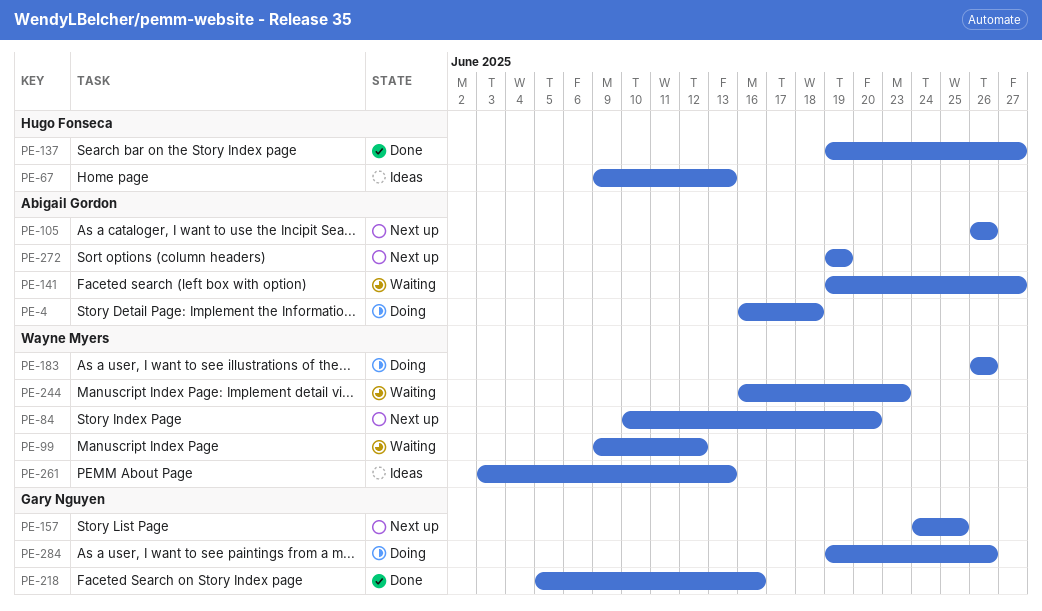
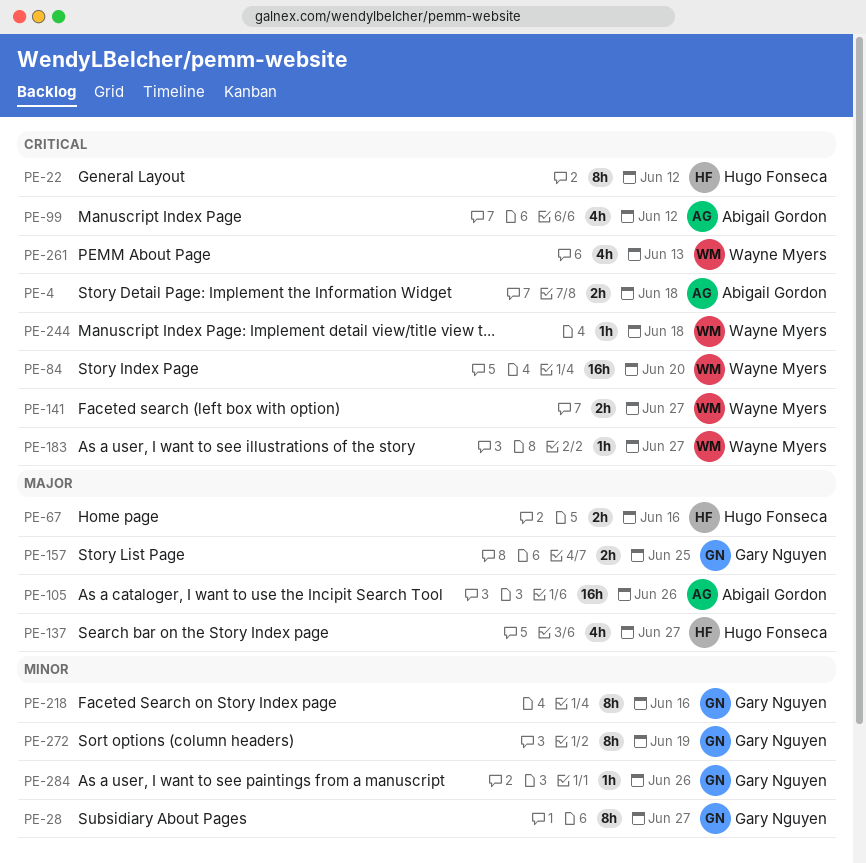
PE-22: none -> present
PE-28: none -> present
PE-67, due: Jun 13 -> Jun 16
PE-99, owner: Wayne Myers -> Abigail Gordon
PE-141, owner: Abigail Gordon -> Wayne Myers
PE-183, due: Jun 26 -> Jun 27
PE-244, due: Jun 23 -> Jun 18
PE-272, owner: Abigail Gordon -> Gary Nguyen

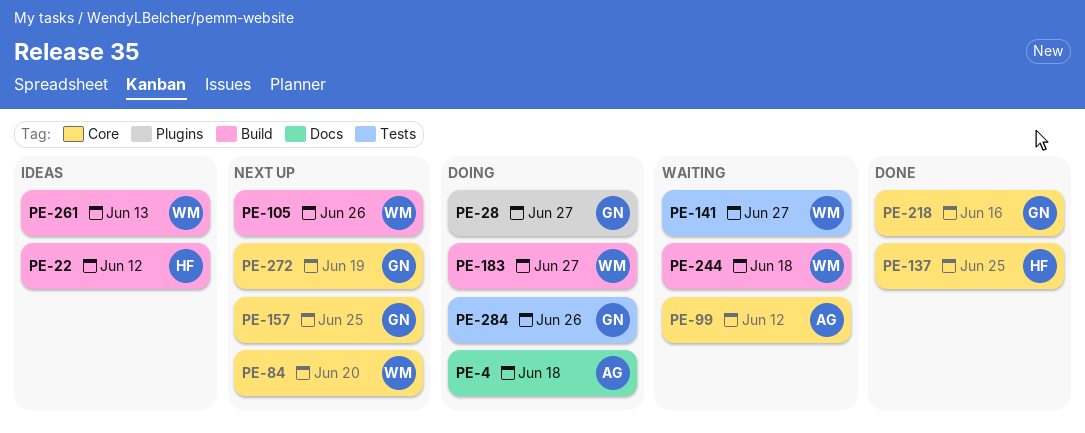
PE-67: present -> none
PE-105, owner: Abigail Gordon -> Wayne Myers
PE-137, due: Jun 27 -> Jun 25

